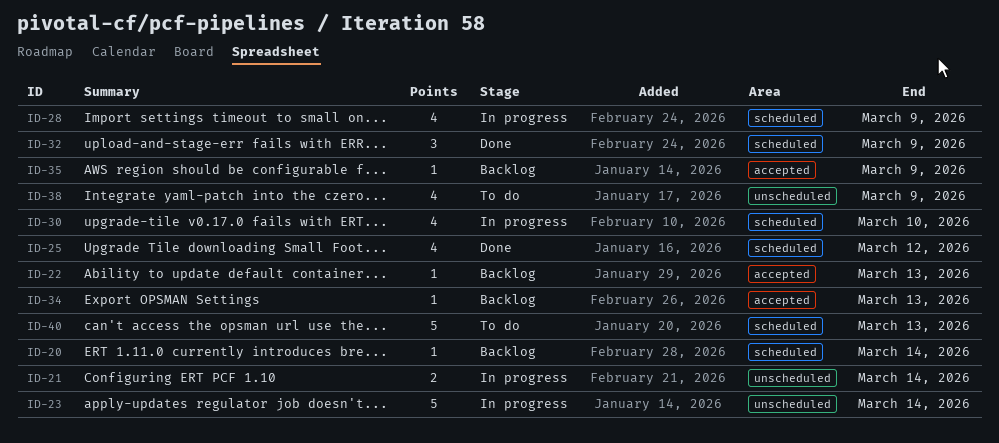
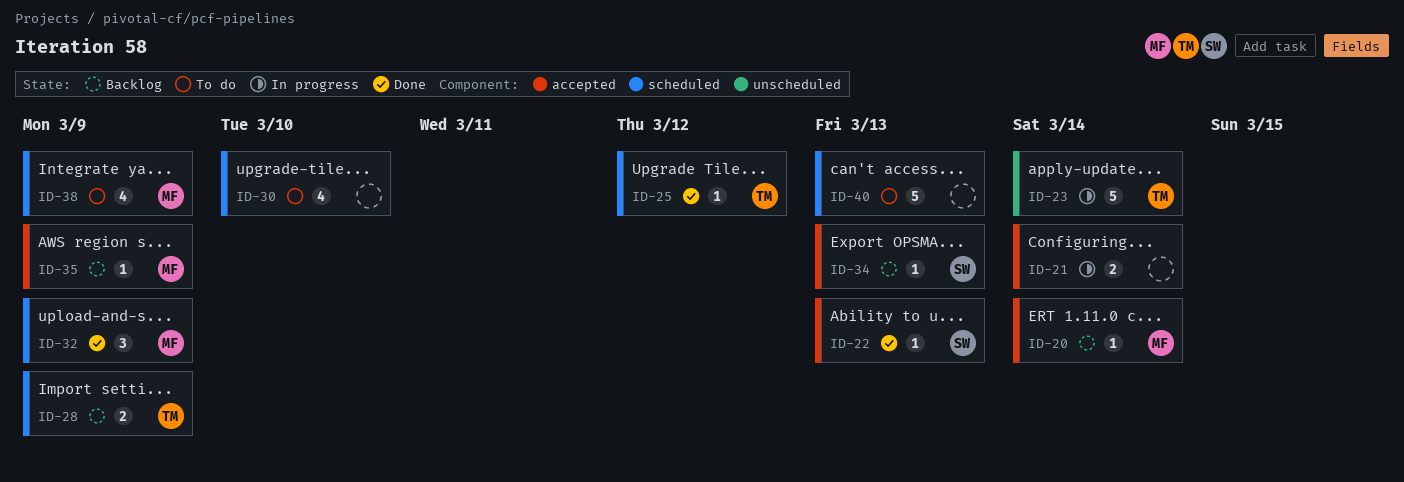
ID-20, label: scheduled -> accepted
ID-21, label: unscheduled -> accepted
ID-22, status: Backlog -> Done
ID-25, estimate: 4 -> 1
ID-28, status: In progress -> Backlog
ID-28, estimate: 4 -> 2
ID-30, status: In progress -> To do
ID-38, label: unscheduled -> scheduled

